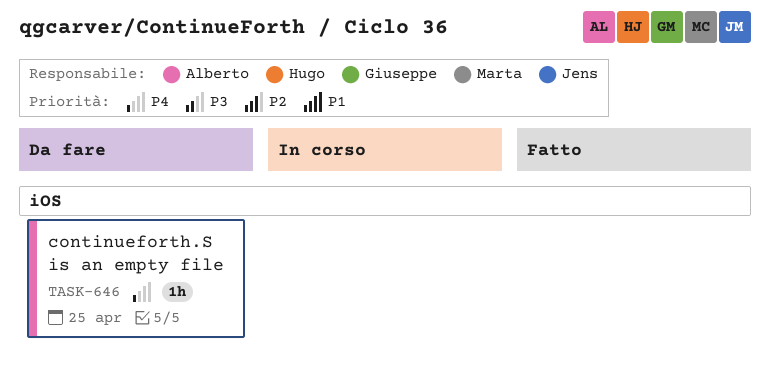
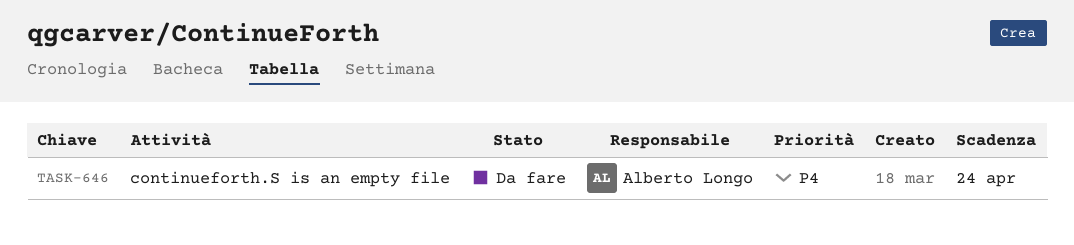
TASK-646, due: Apr 25 -> Apr 24

